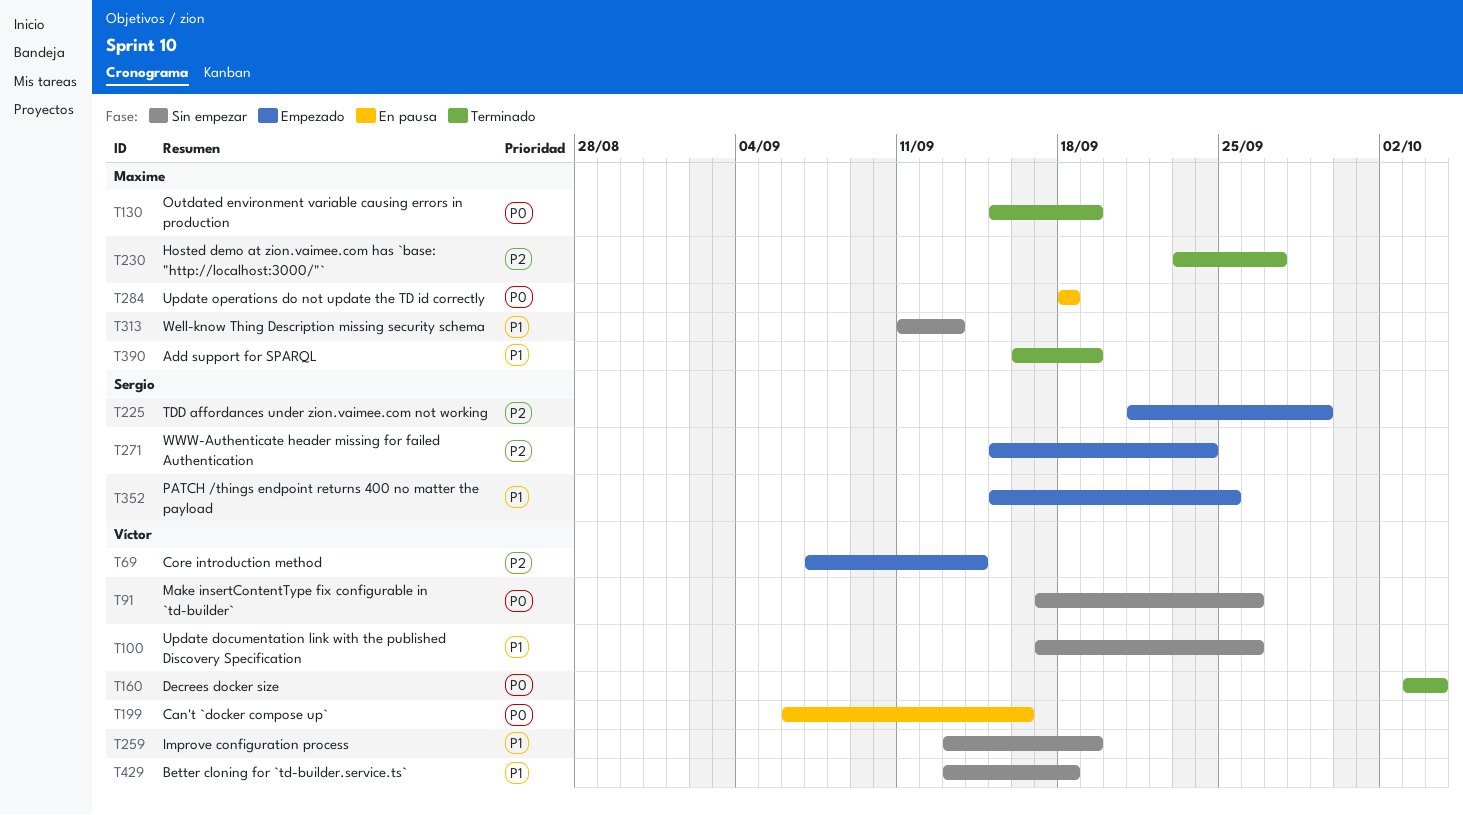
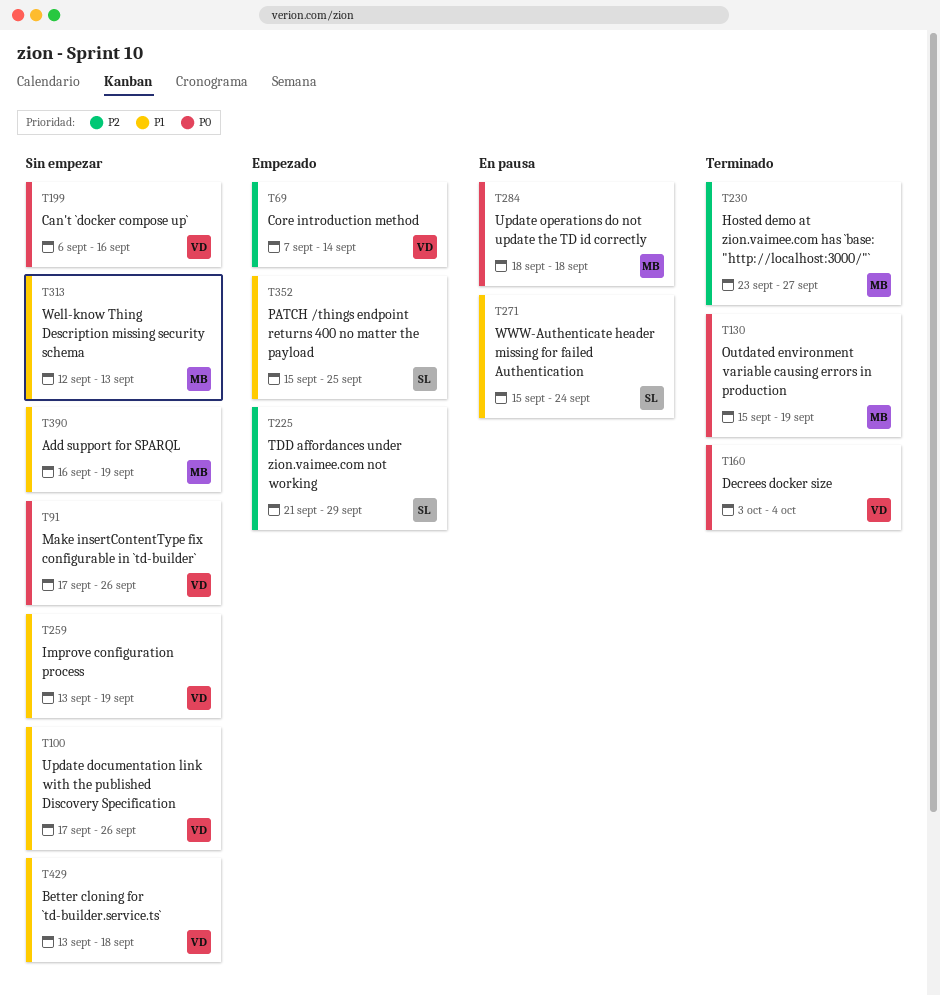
T199, status: En pausa -> Sin empezar
T271, status: Empezado -> En pausa
T271, priority: P2 -> P1
T313, start: Sep 11 -> Sep 12
T390, status: Terminado -> Sin empezar

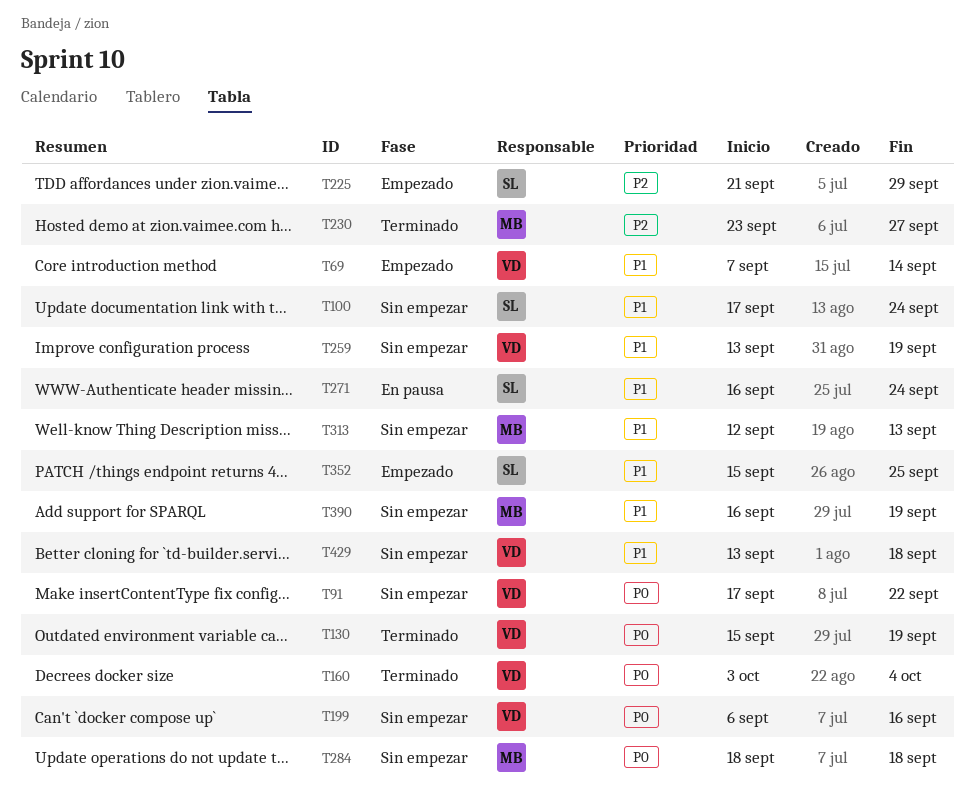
T69, priority: P2 -> P1
T91, due: Sep 26 -> Sep 22
T100, owner: VD -> SL
T100, due: Sep 26 -> Sep 24
T130, owner: MB -> VD
T271, start: Sep 15 -> Sep 16
T284, status: En pausa -> Sin empezar

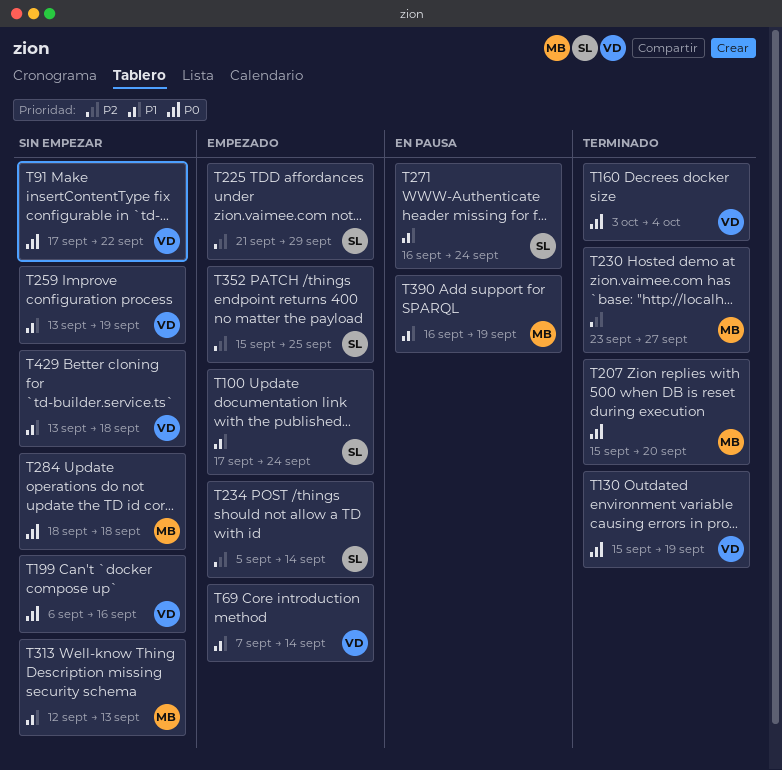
T100, status: Sin empezar -> Empezado
T207: none -> present
T234: none -> present
T352, priority: P1 -> P2
T390, status: Sin empezar -> En pausa

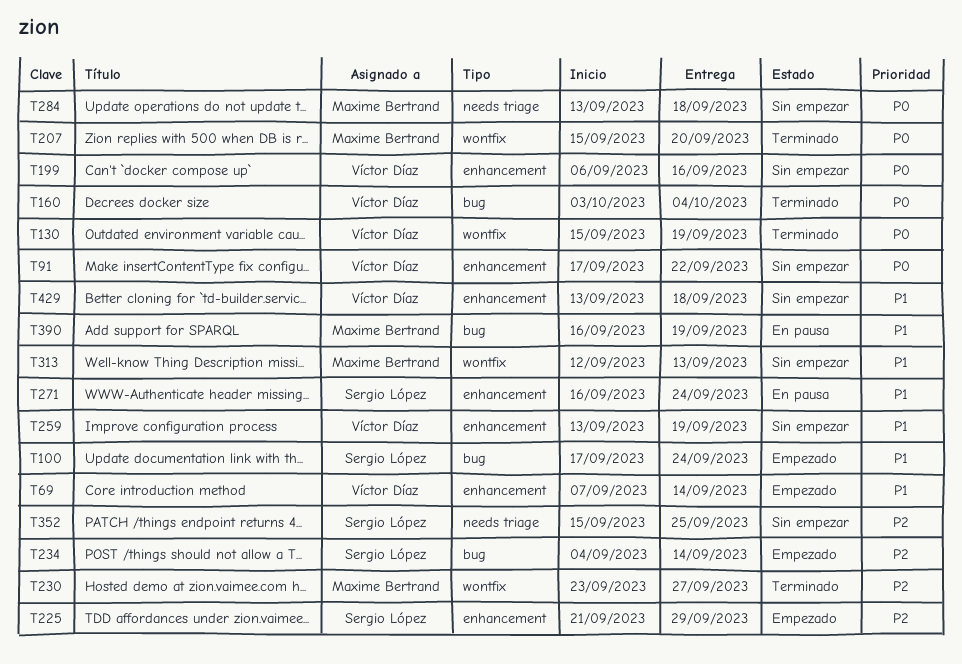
T234, start: Sep 5 -> Sep 4
T284, start: Sep 18 -> Sep 13
T352, status: Empezado -> Sin empezar

